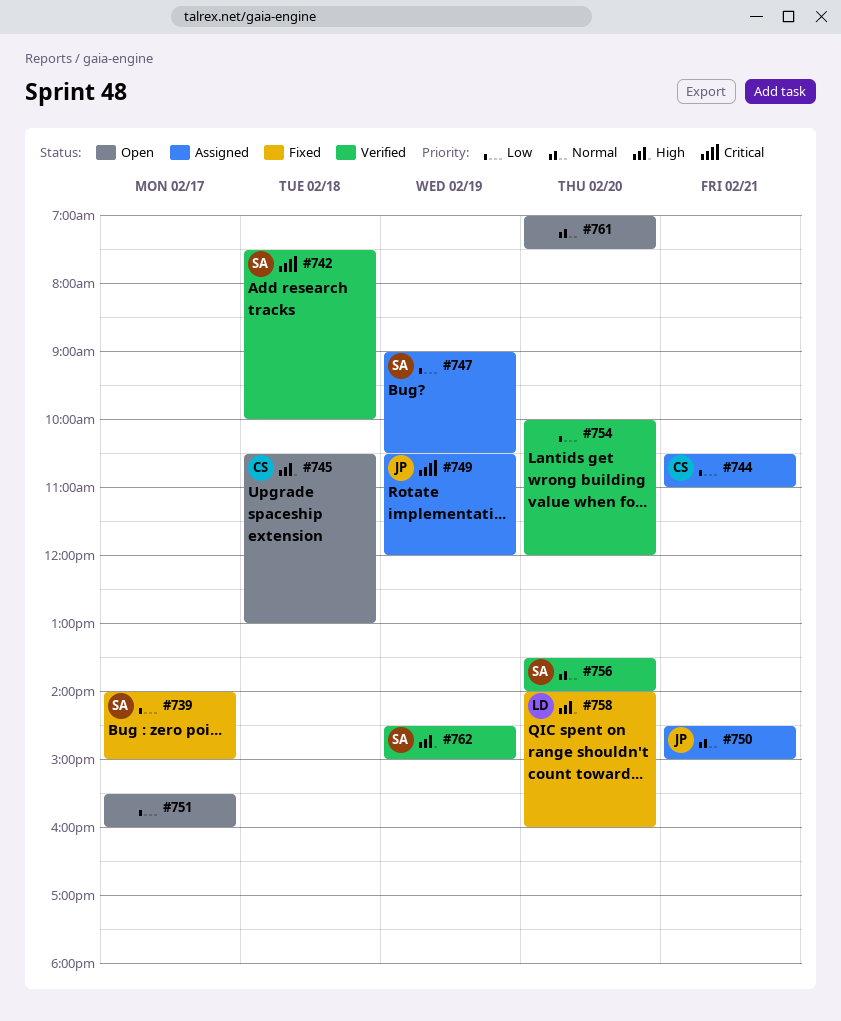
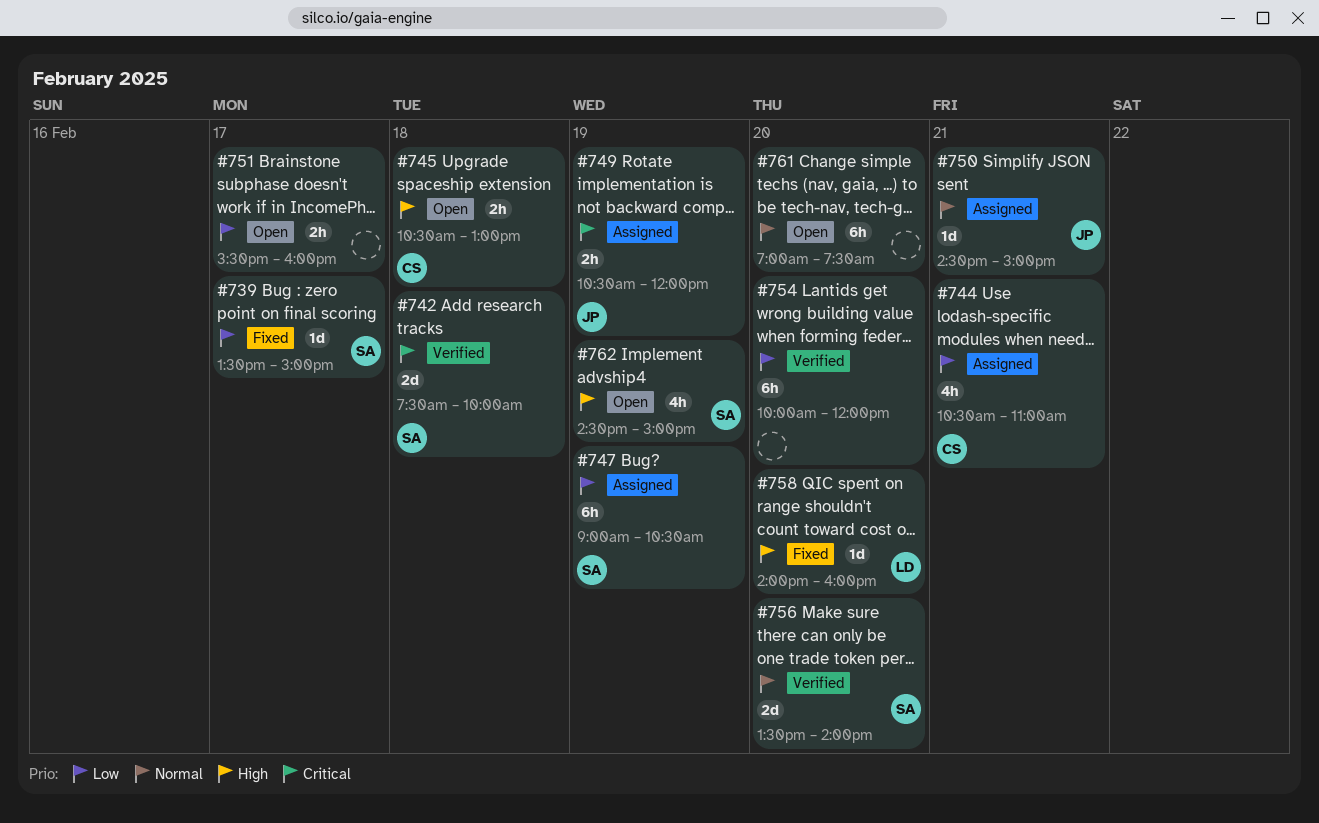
#739, begins: 14:00 -> 13:30
#762, status: Verified -> Open

